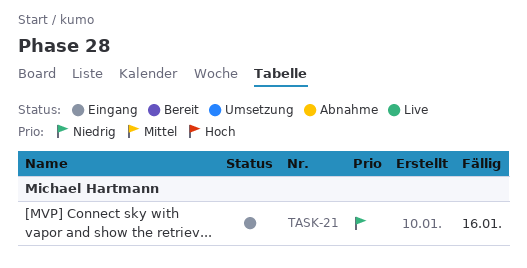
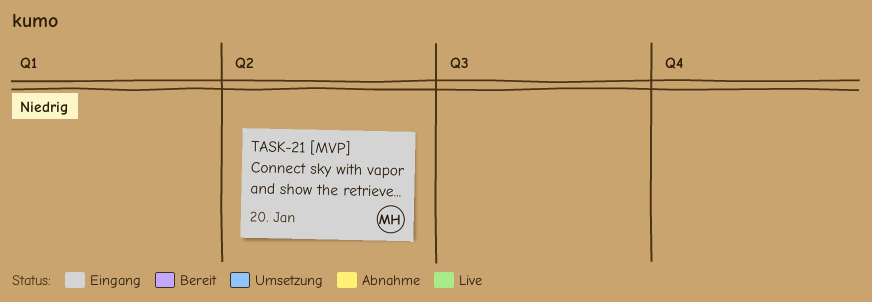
TASK-21, due: Jan 16 -> Jan 20

